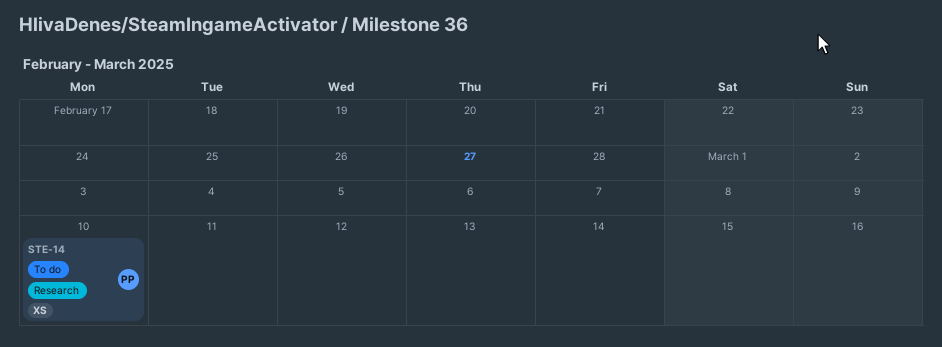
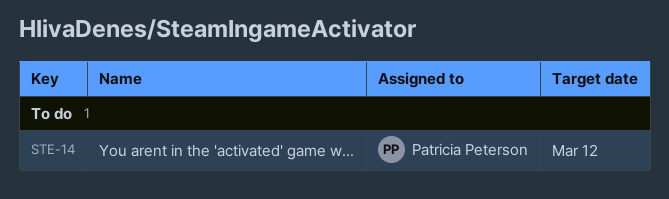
STE-14, due: Mar 10 -> Mar 12

